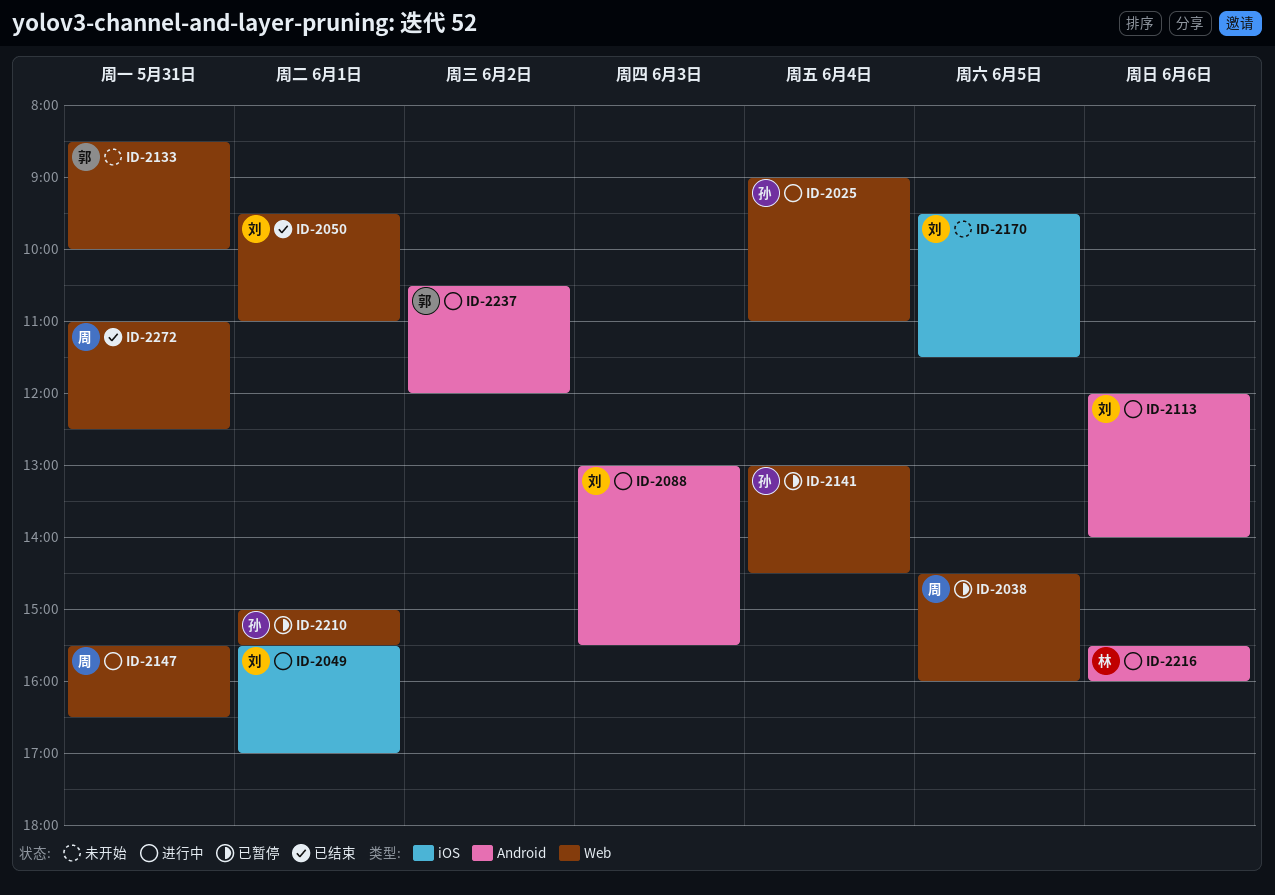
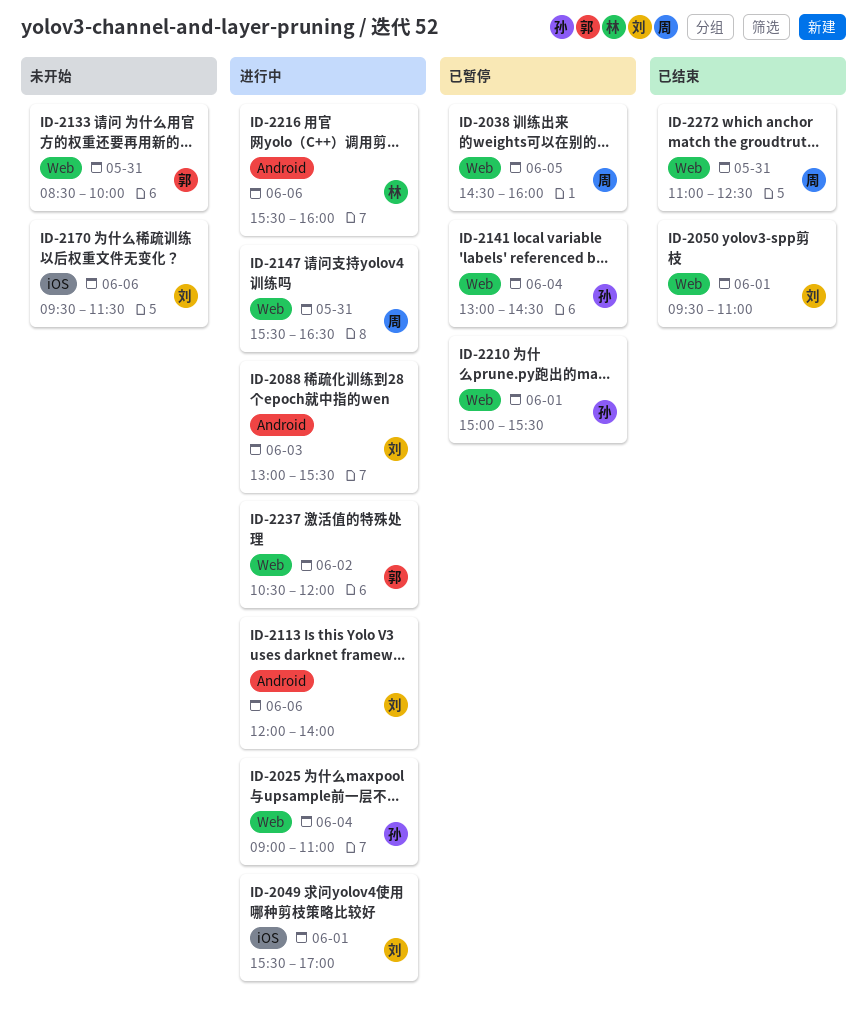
ID-2170, day: Jun 5 -> Jun 6
ID-2237, label: Android -> Web

